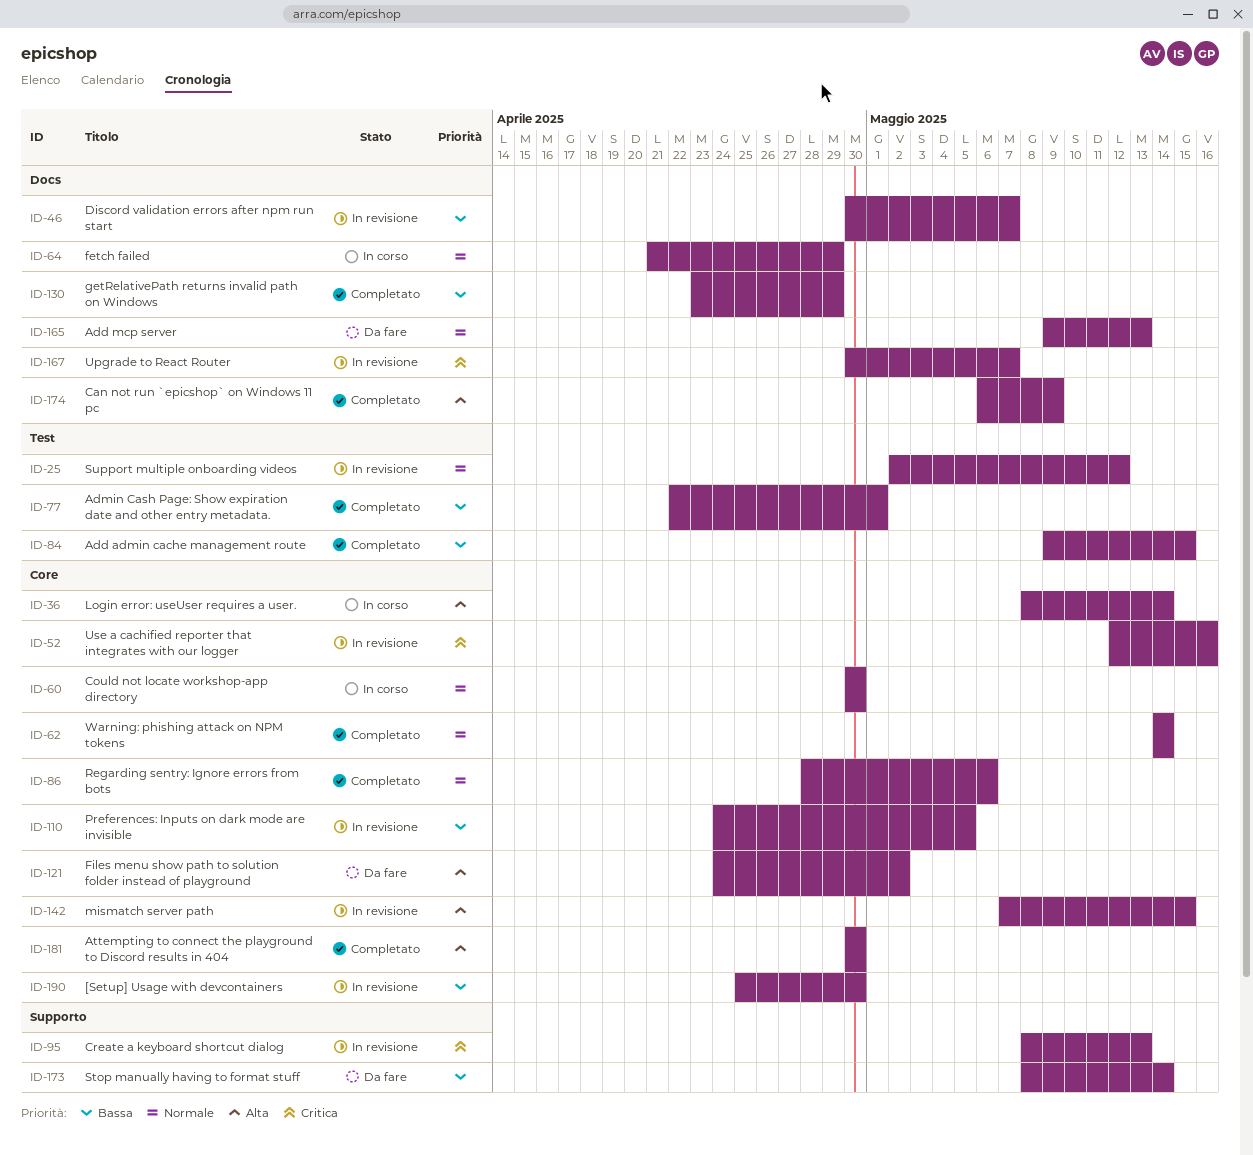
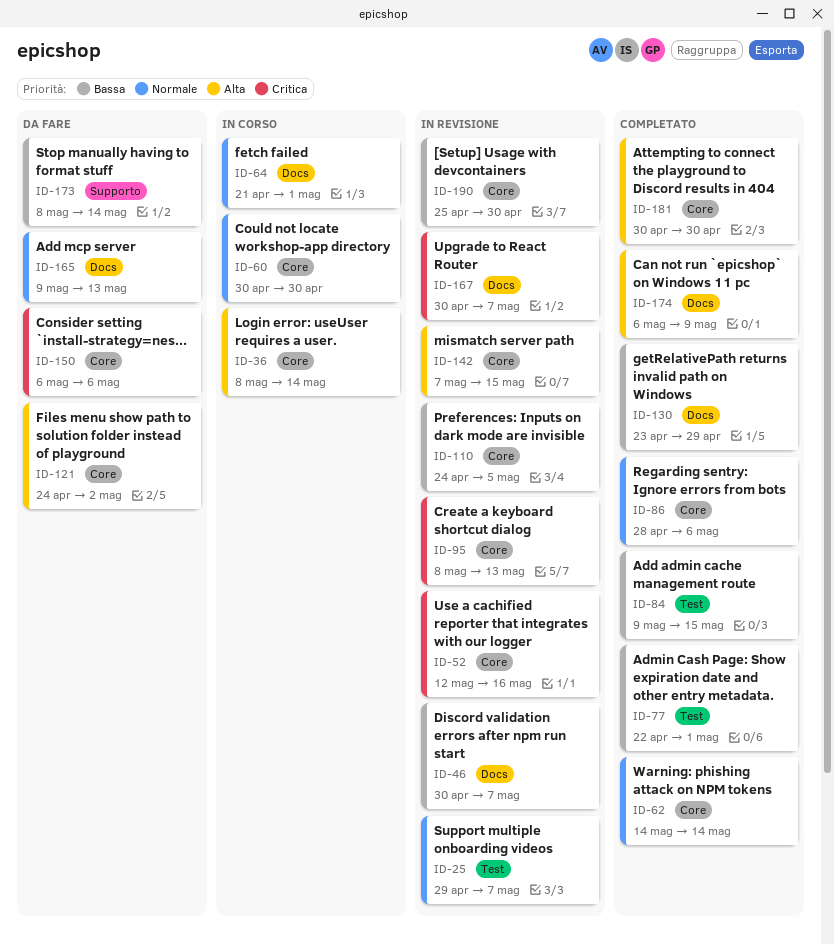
ID-25, start: May 2 -> Apr 29
ID-25, due: May 12 -> May 7
ID-64, due: Apr 29 -> May 1
ID-95, label: Supporto -> Core
ID-150: none -> present

